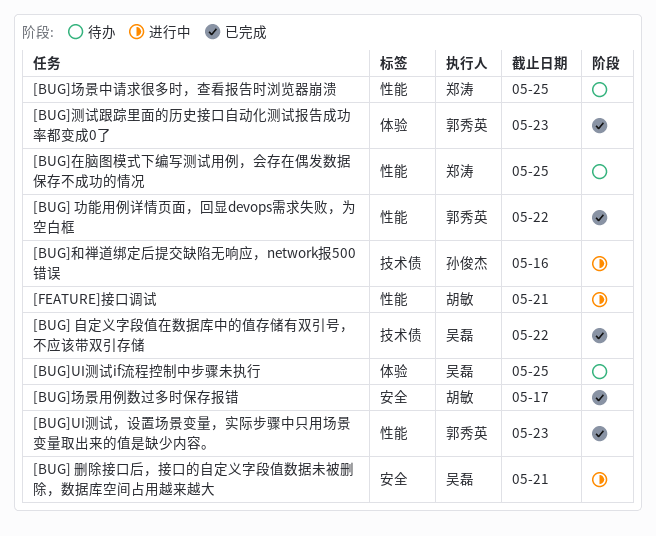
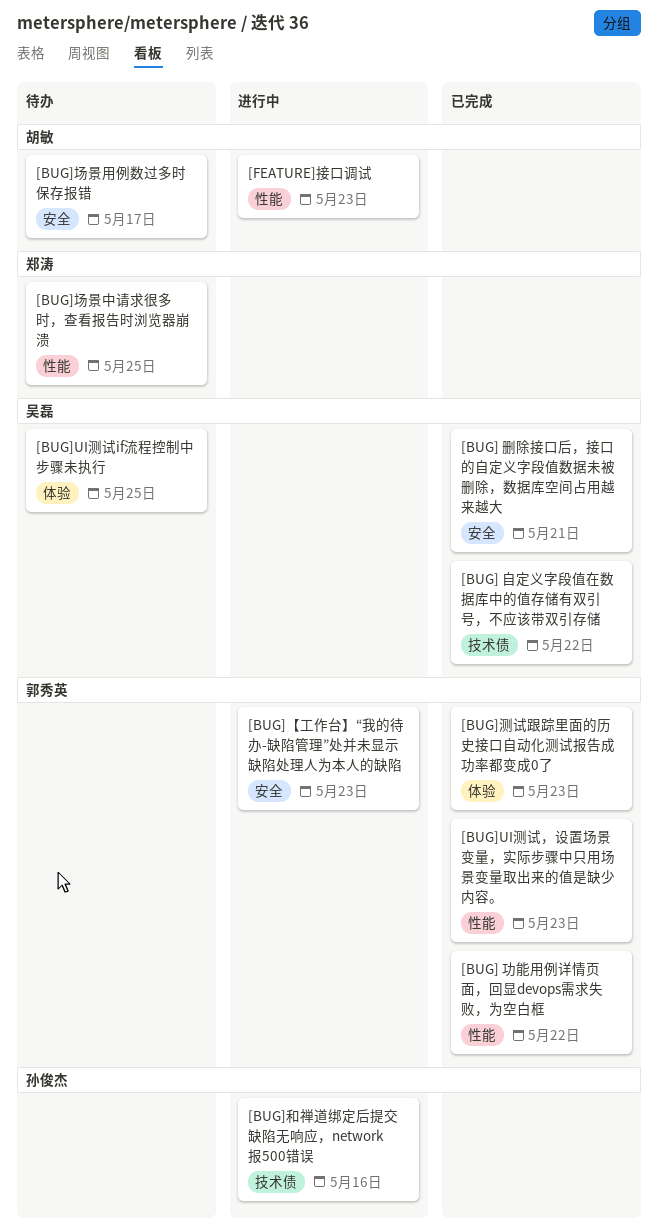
[BUG] 删除接口后，接口的自定义字段值数据未被删除，数据库空间占用越来越大, status: 进行中 -> 已完成
[BUG]【工作台】“我的待办-缺陷管理”处并未显示缺陷处理人为本人的缺陷: none -> present
[BUG]在脑图模式下编写测试用例，会存在偶发数据保存不成功的情况: present -> none
[BUG]场景用例数过多时保存报错, status: 已完成 -> 待办
[FEATURE]接口调试, due: May 21 -> May 23

